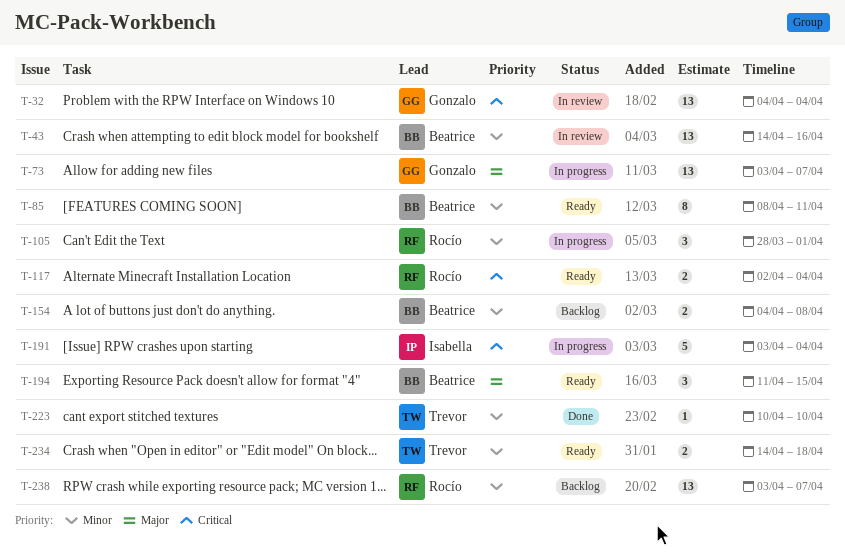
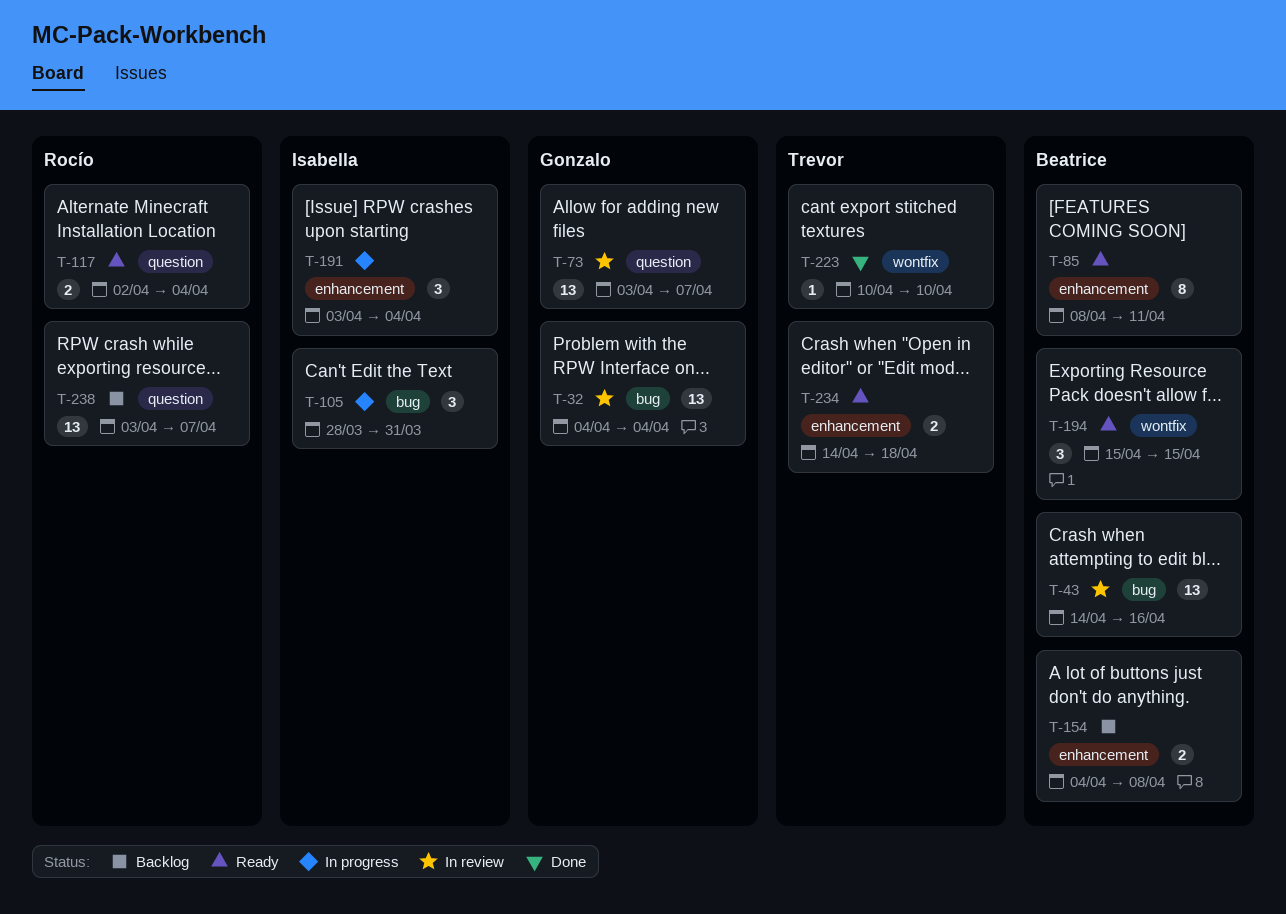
T-73, status: In progress -> In review
T-105, owner: Rocío -> Isabella
T-105, due: Apr 1 -> Mar 31
T-191, estimate: 5 -> 3
T-194, start: Apr 11 -> Apr 15

